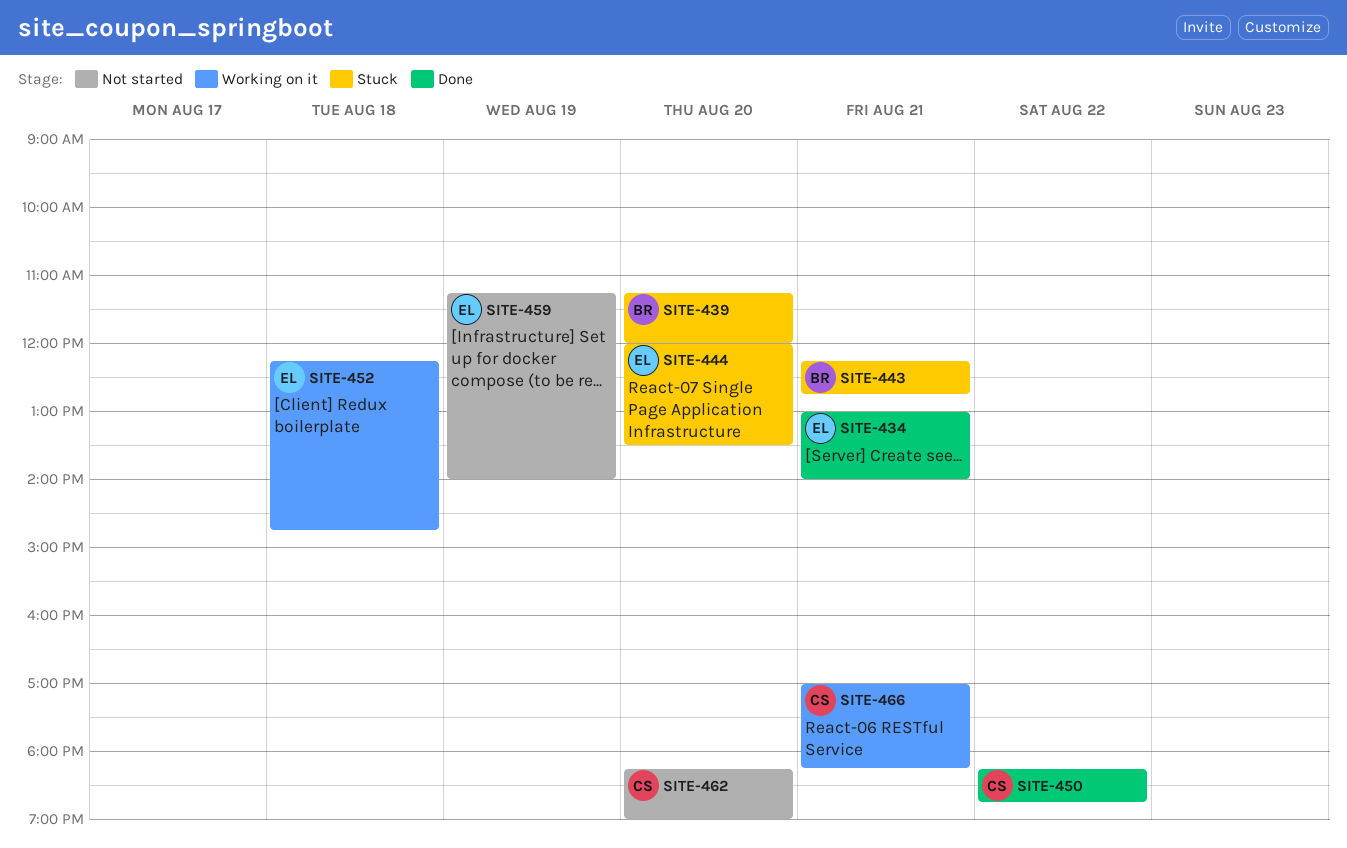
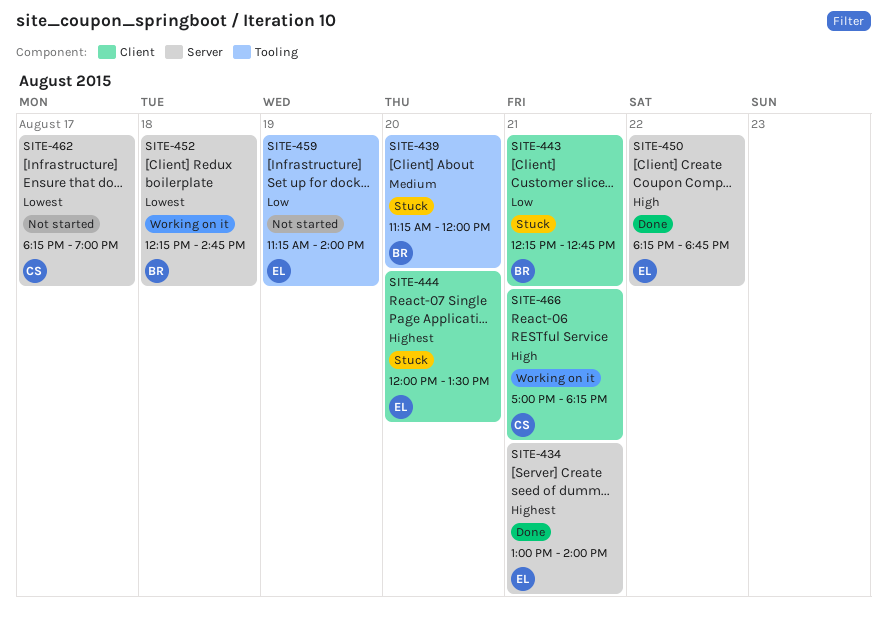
SITE-450, owner: CS -> EL
SITE-452, owner: EL -> BR
SITE-462, day: Aug 20 -> Aug 17

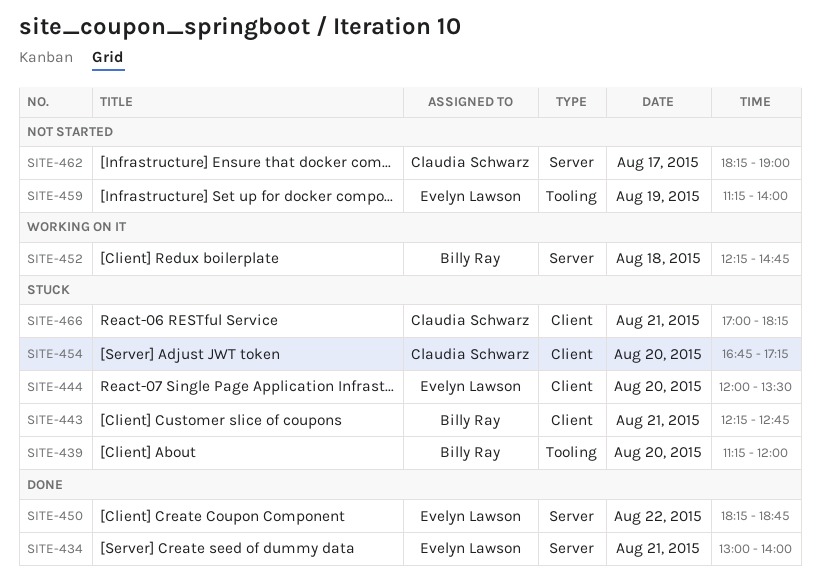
SITE-454: none -> present
SITE-466, status: Working on it -> Stuck

